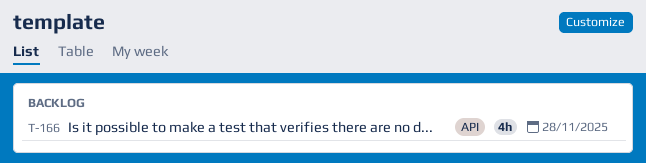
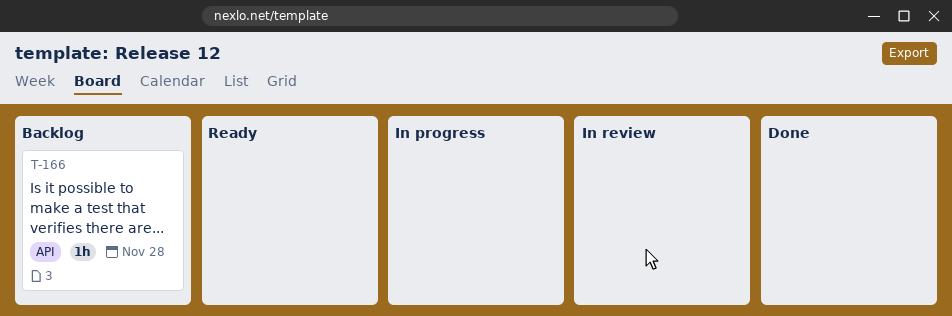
T-166, estimate: 4h -> 1h

